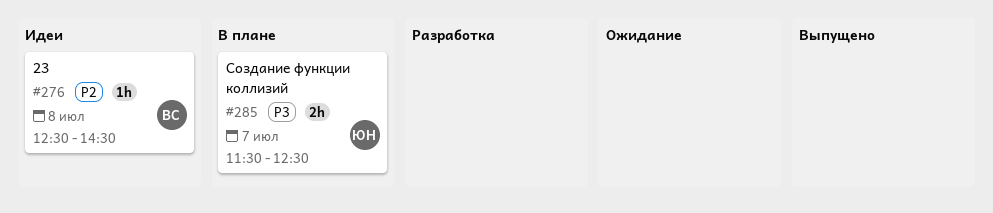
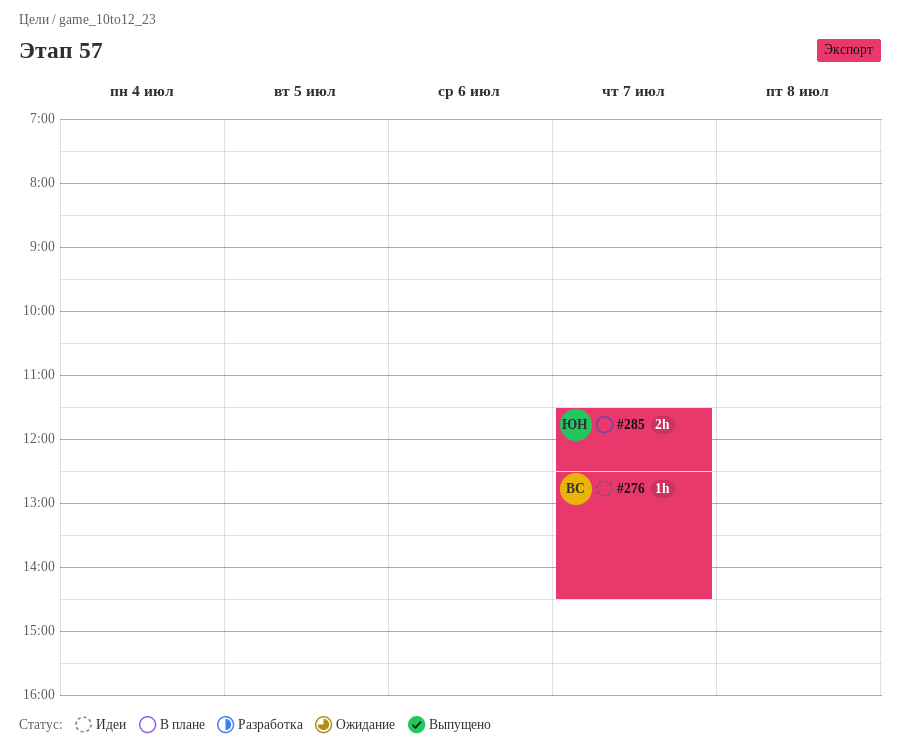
#276, day: Jul 8 -> Jul 7

